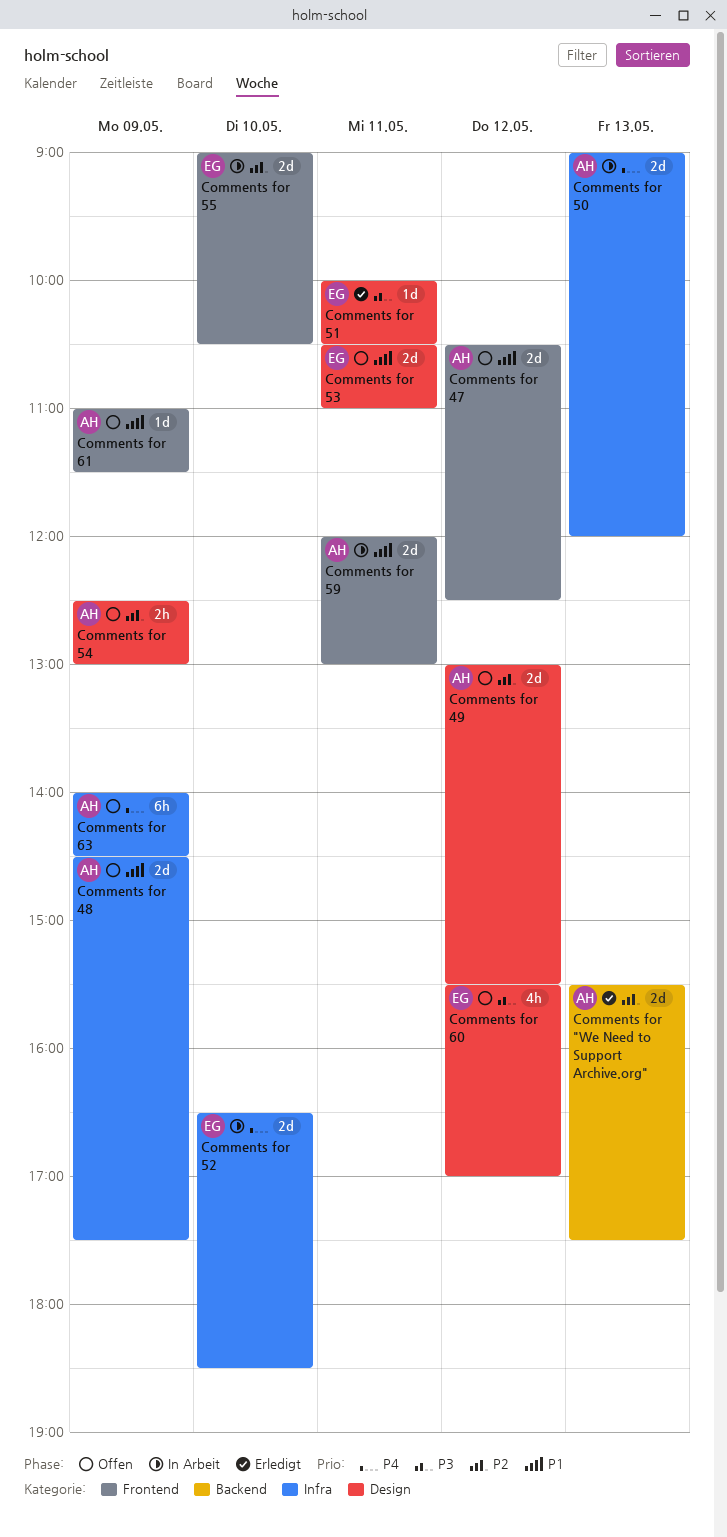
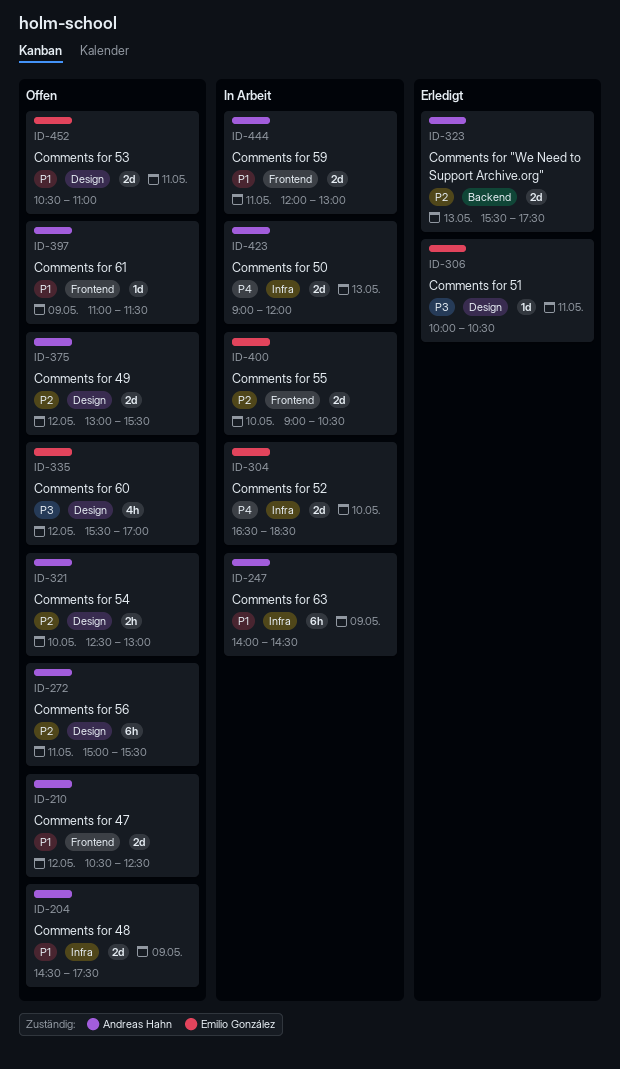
Comments for 54, day: May 9 -> May 10
Comments for 56: none -> present
Comments for 63, status: Offen -> In Arbeit
Comments for 63, priority: P4 -> P1

